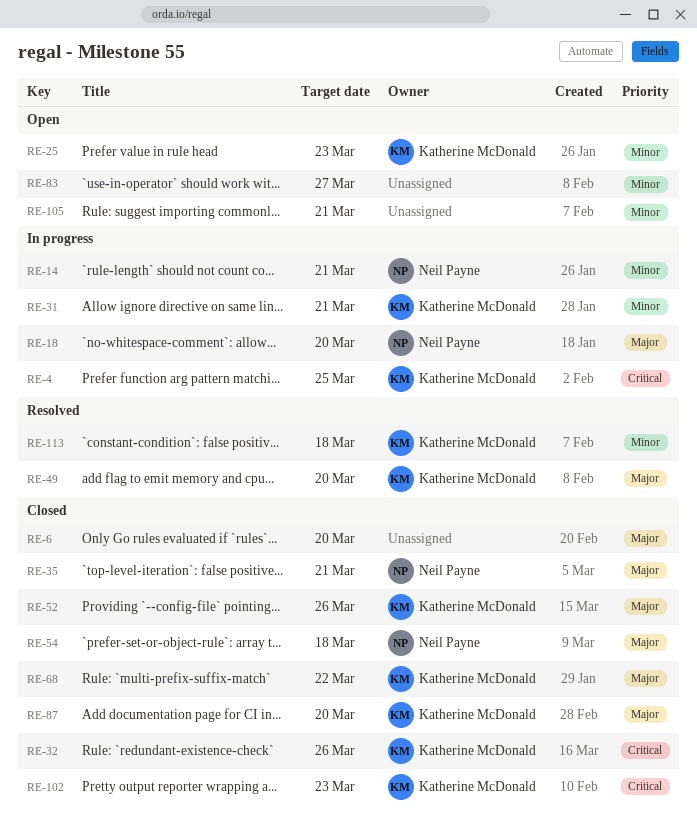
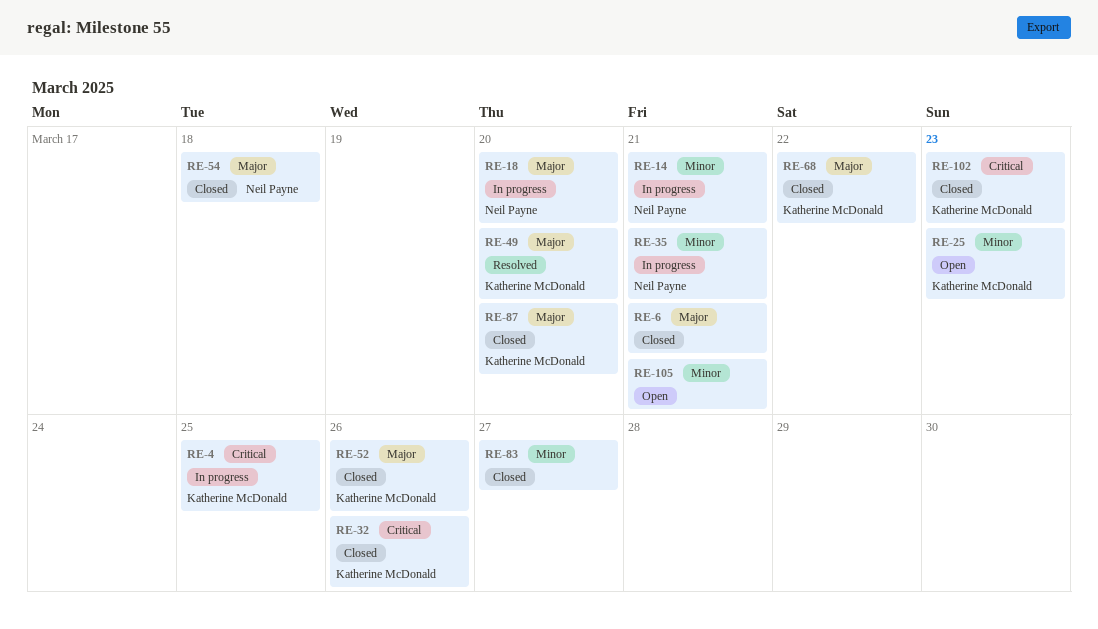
RE-6, due: Mar 20 -> Mar 21
RE-31: present -> none
RE-35, status: Closed -> In progress
RE-35, priority: Major -> Minor
RE-83, status: Open -> Closed
RE-113: present -> none

